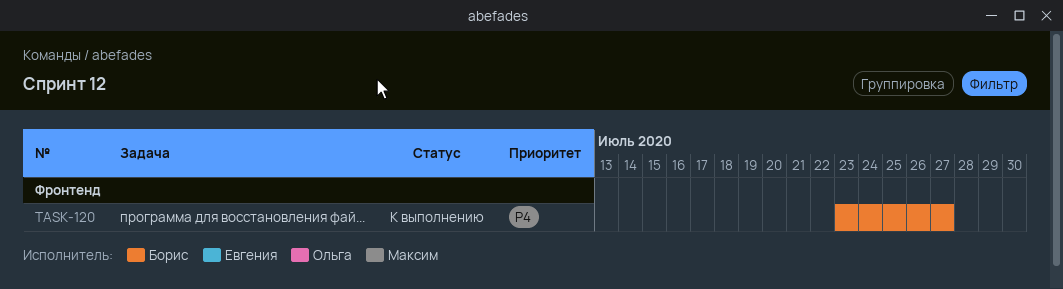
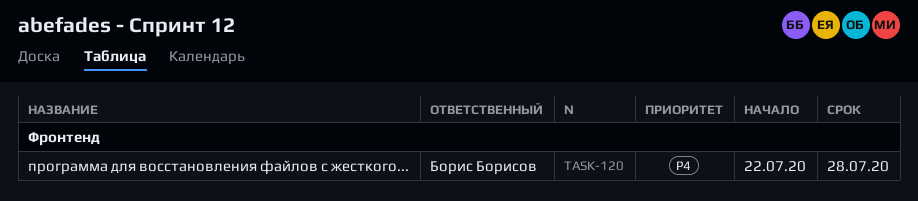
TASK-120, start: Jul 23 -> Jul 22
TASK-120, due: Jul 27 -> Jul 28

